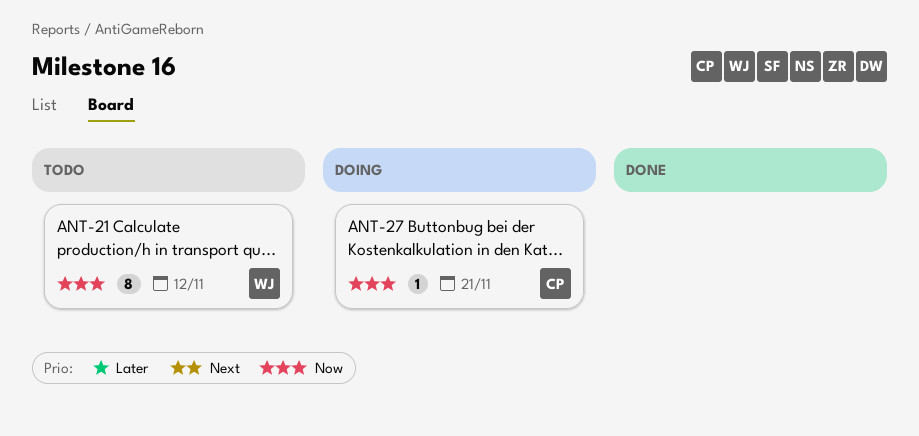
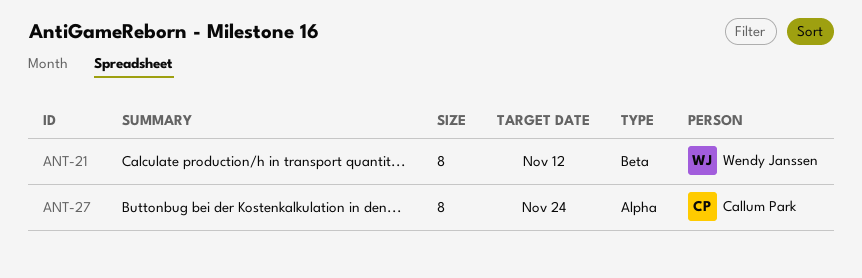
ANT-27, estimate: 1 -> 8
ANT-27, due: Nov 21 -> Nov 24

